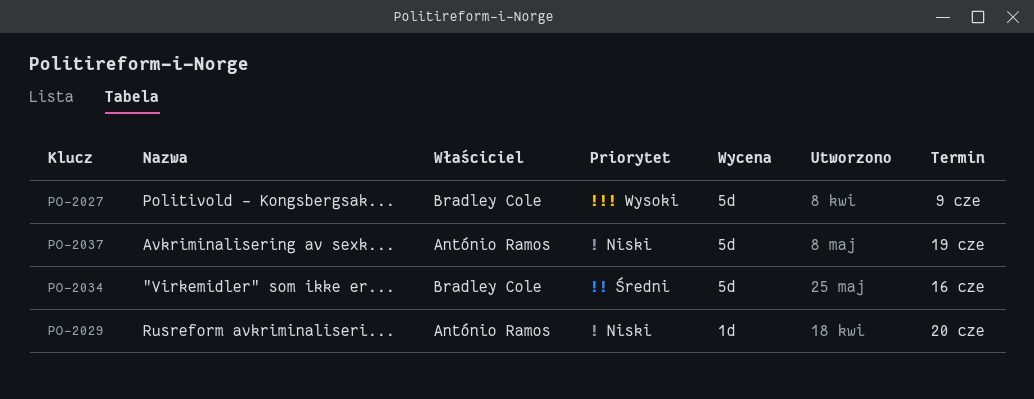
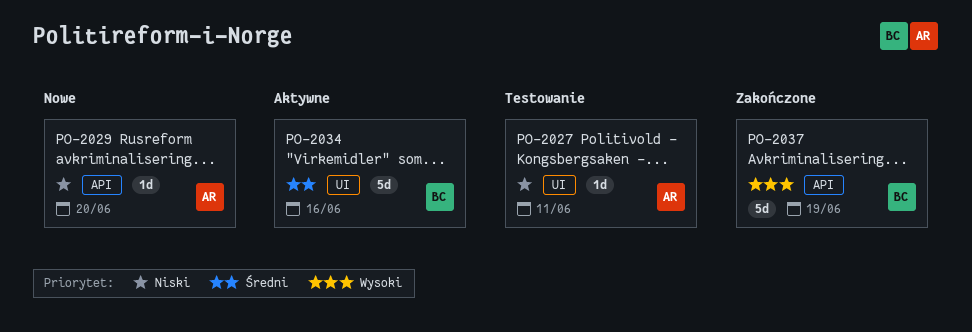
PO-2027, owner: Bradley Cole -> António Ramos
PO-2027, priority: Wysoki -> Niski
PO-2027, estimate: 5d -> 1d
PO-2027, due: Jun 9 -> Jun 11
PO-2037, owner: António Ramos -> Bradley Cole
PO-2037, priority: Niski -> Wysoki

